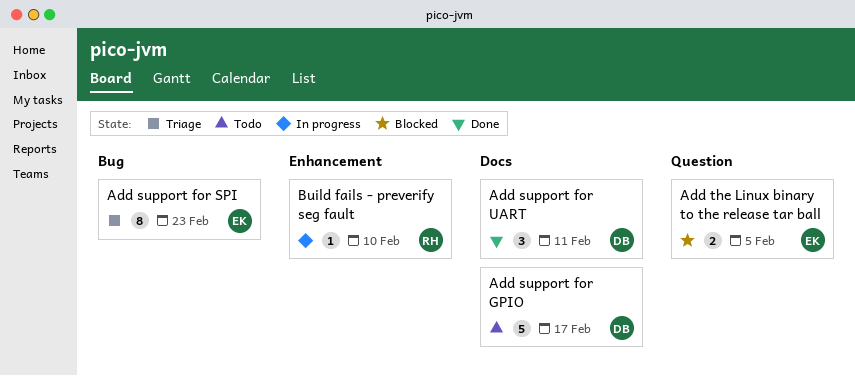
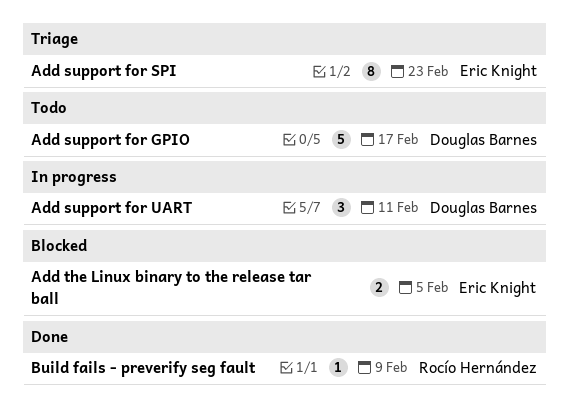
Add support for UART, status: Done -> In progress
Build fails - preverify seg fault, status: In progress -> Done
Build fails - preverify seg fault, due: Feb 10 -> Feb 9

